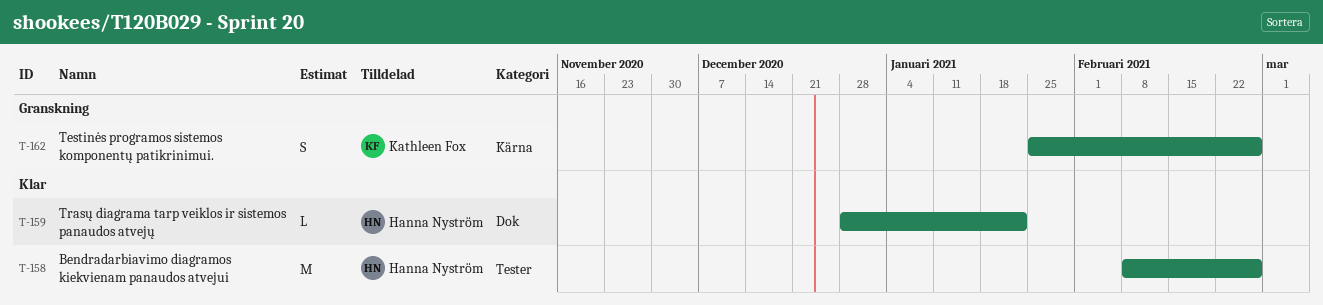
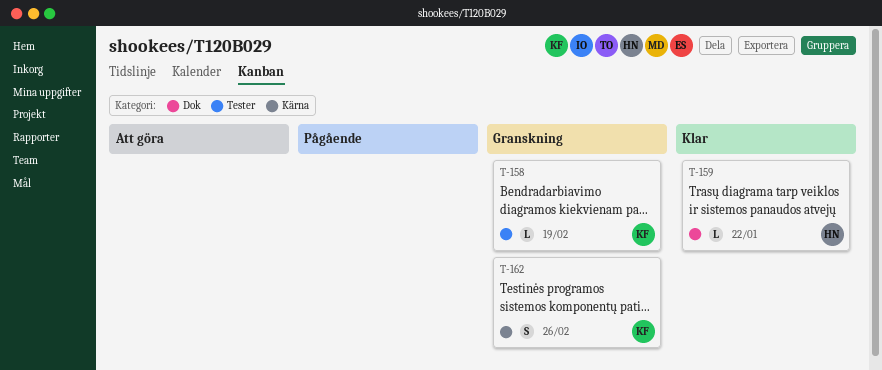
T-158, status: Klar -> Granskning
T-158, owner: Hanna Nyström -> Kathleen Fox
T-158, estimate: M -> L
T-158, due: Feb 26 -> Feb 19

